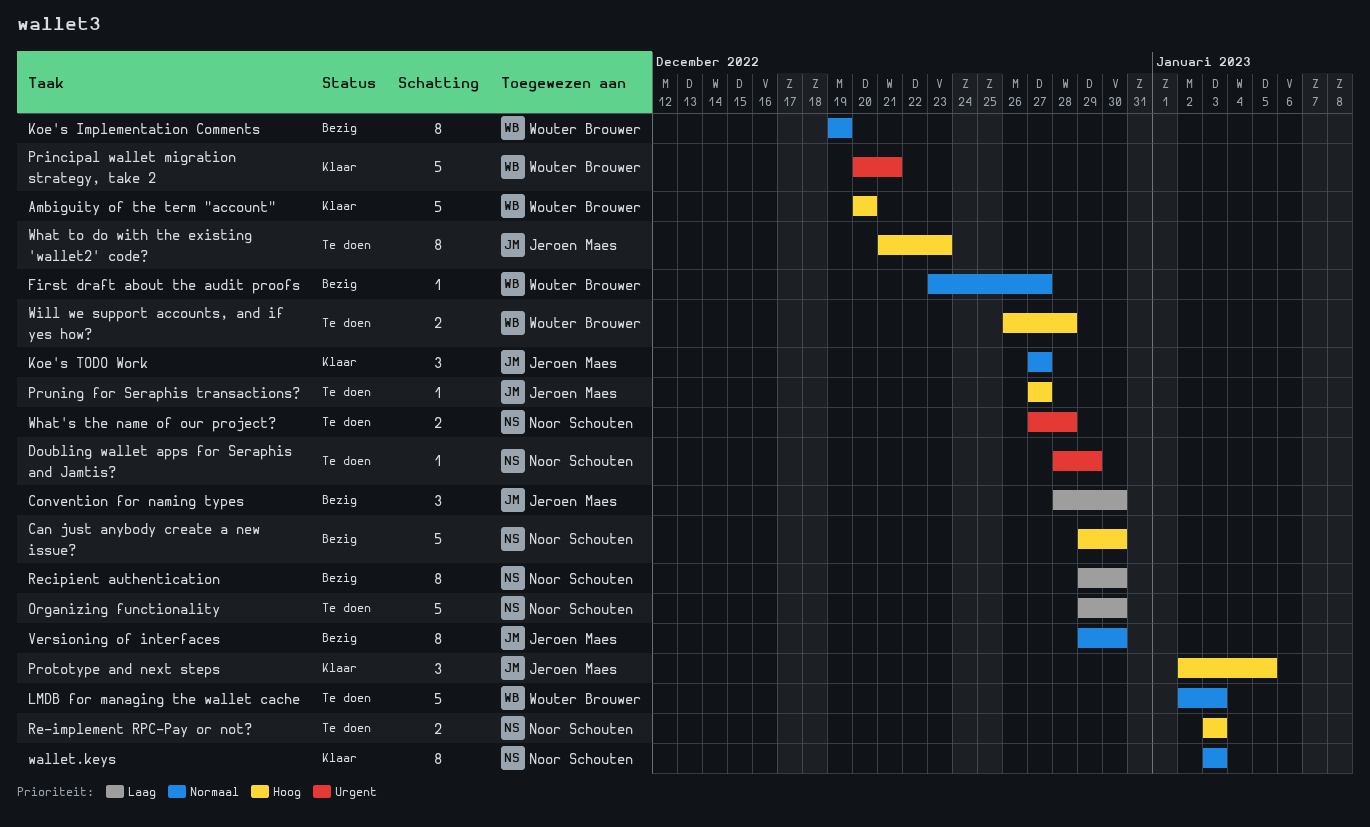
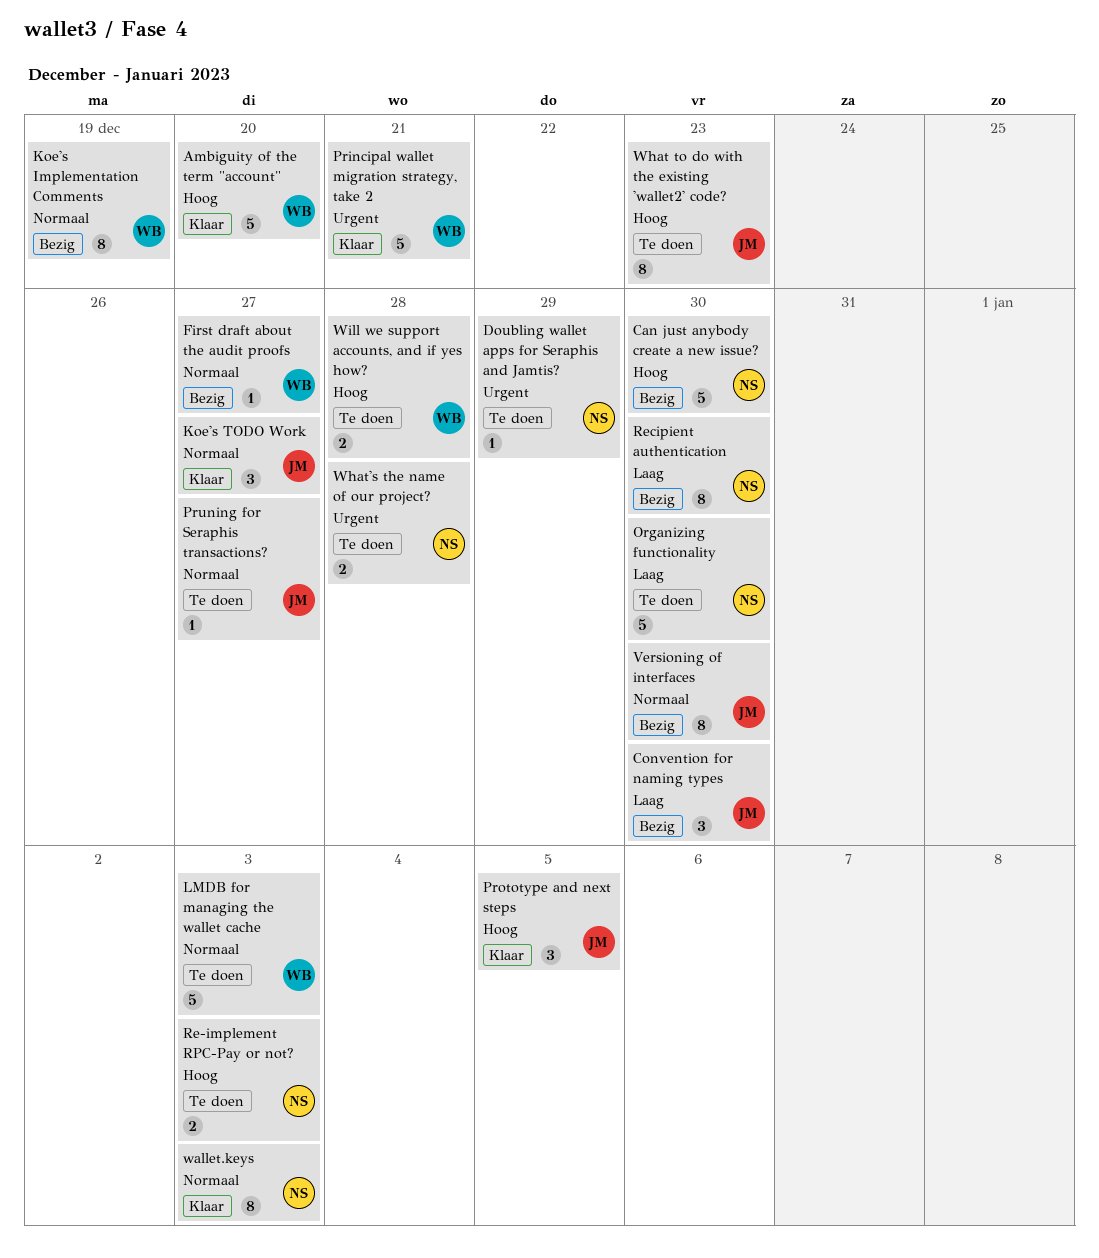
Pruning for Seraphis transactions?, priority: Hoog -> Normaal

